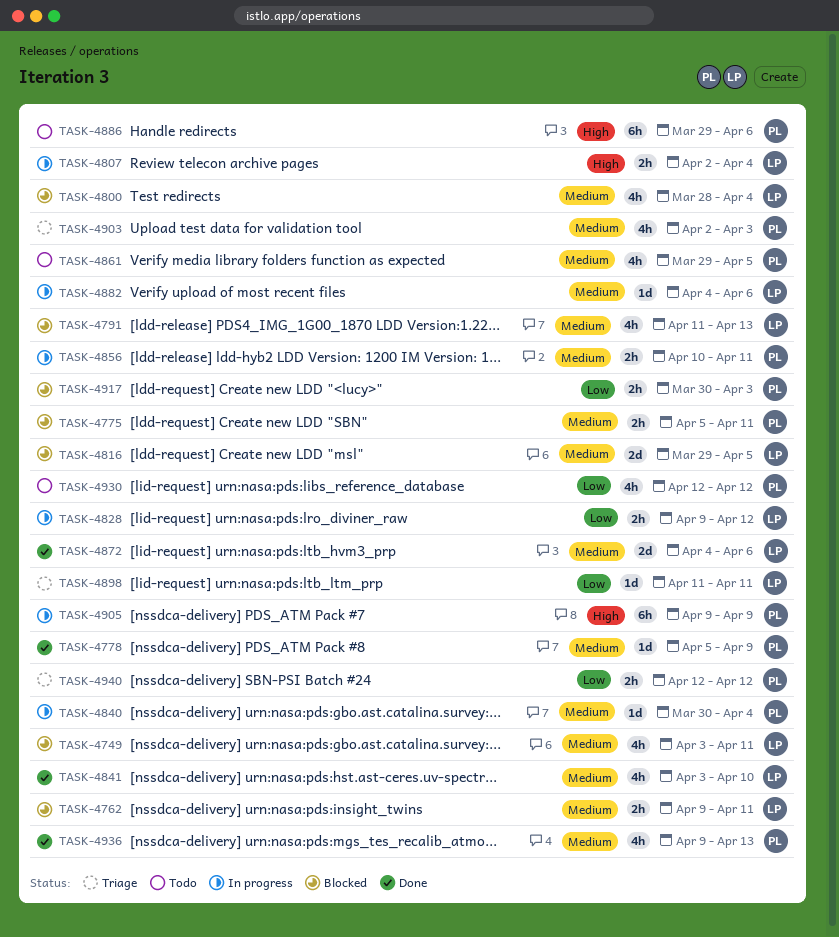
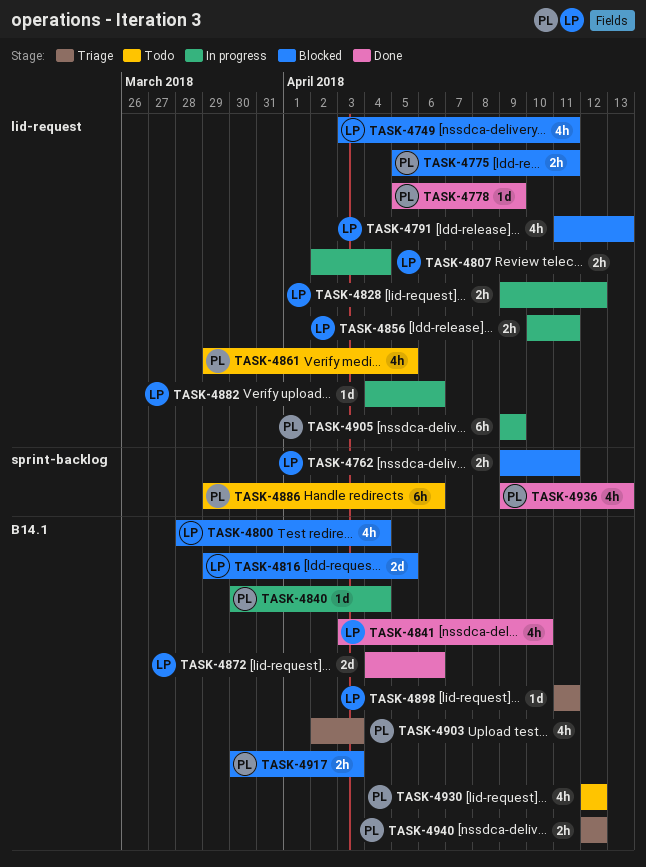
TASK-4856, owner: PL -> LP

